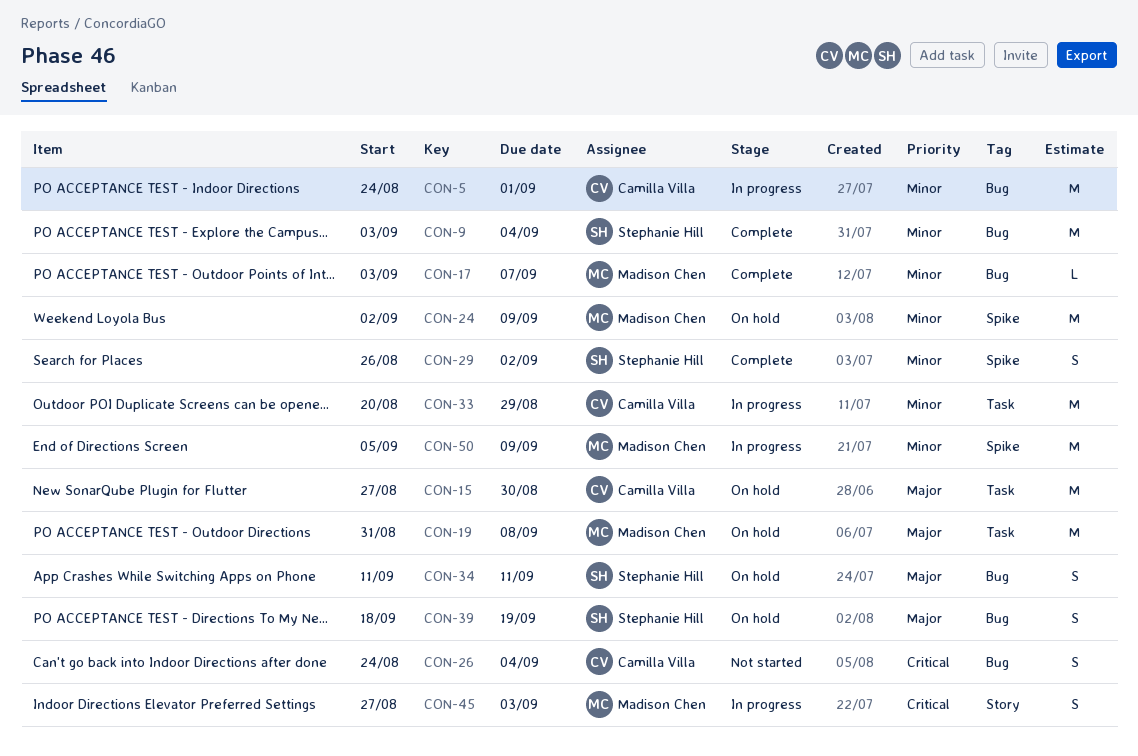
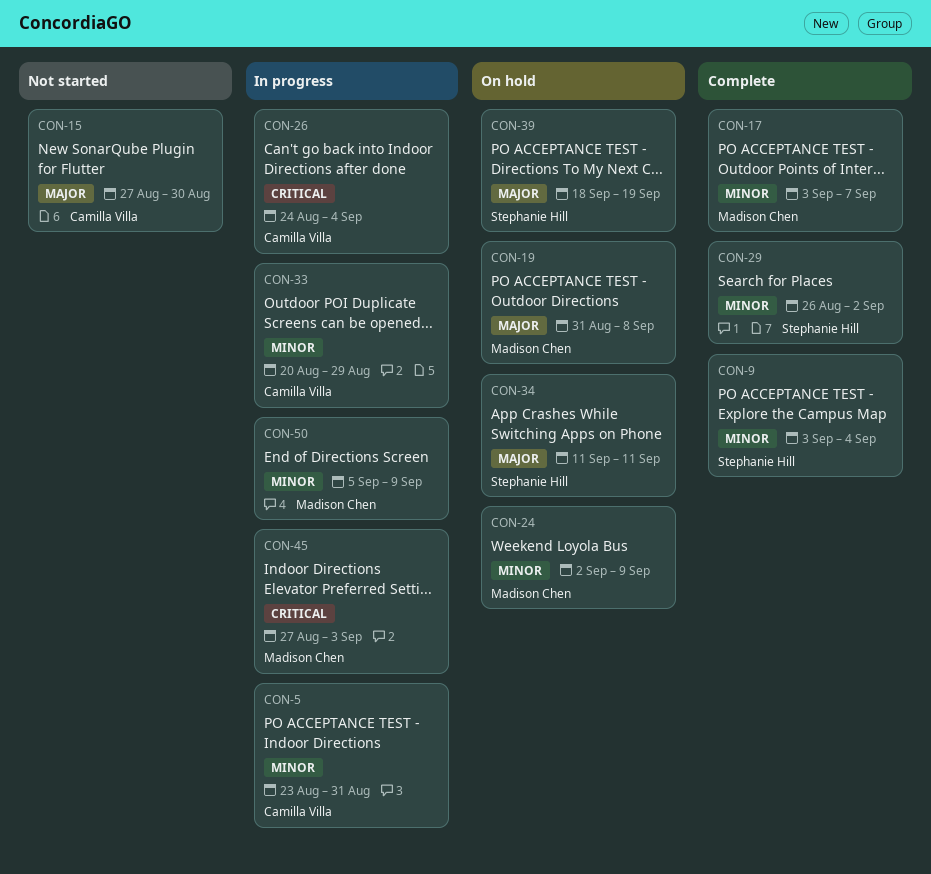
CON-5, start: Aug 24 -> Aug 23
CON-5, due: Sep 1 -> Aug 31
CON-15, status: On hold -> Not started
CON-26, status: Not started -> In progress

